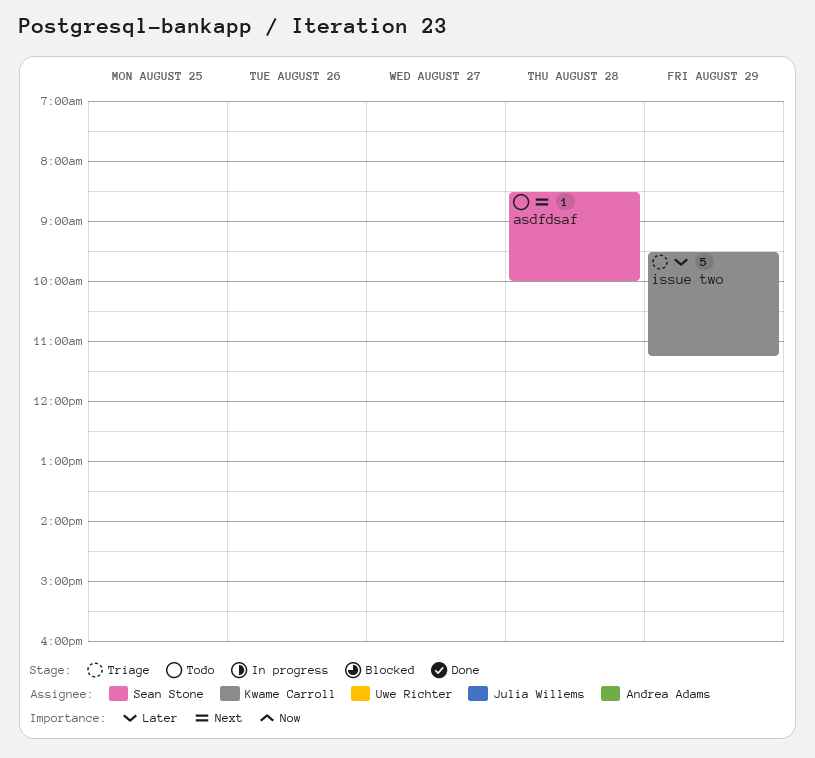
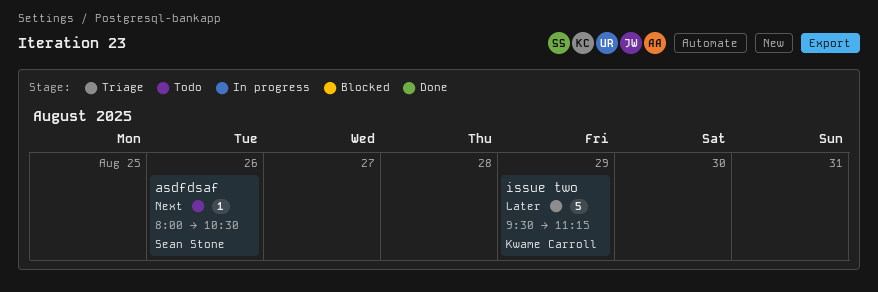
asdfdsaf, day: Aug 28 -> Aug 26
asdfdsaf, begins: 08:30 -> 08:00
asdfdsaf, ends: 10:00 -> 10:30

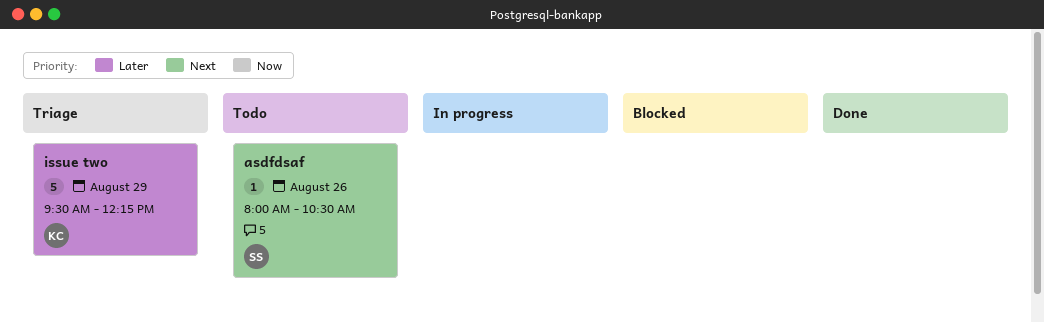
issue two, ends: 11:15 -> 12:15

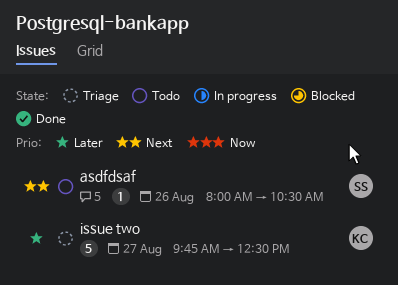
issue two, day: Aug 29 -> Aug 27
issue two, begins: 09:30 -> 09:45
issue two, ends: 12:15 -> 12:30

